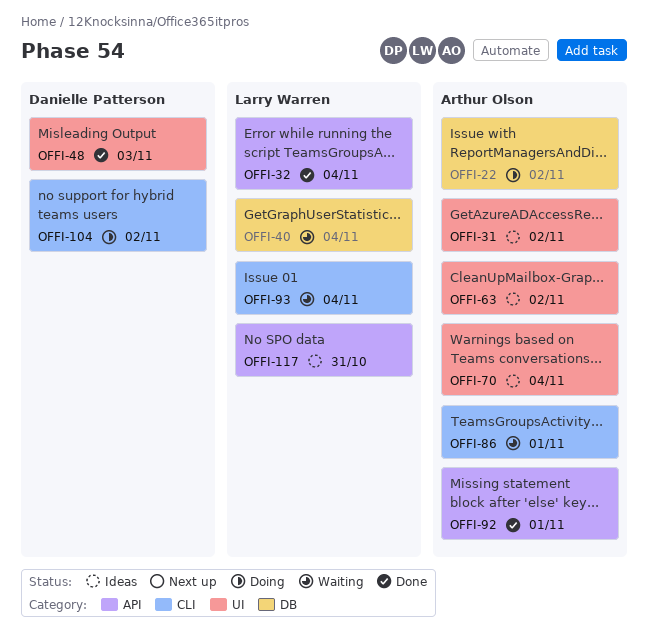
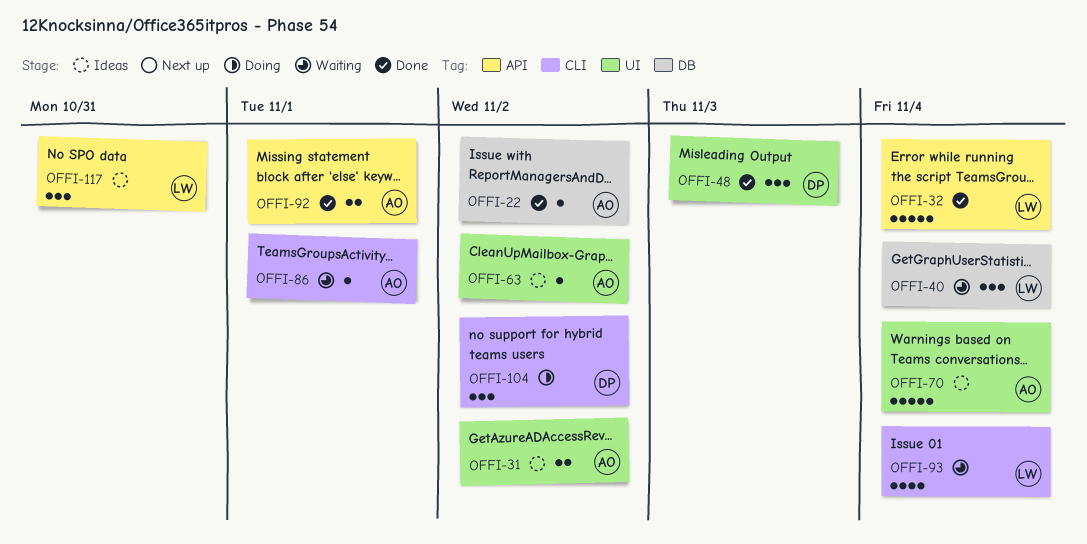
OFFI-22, status: Doing -> Done

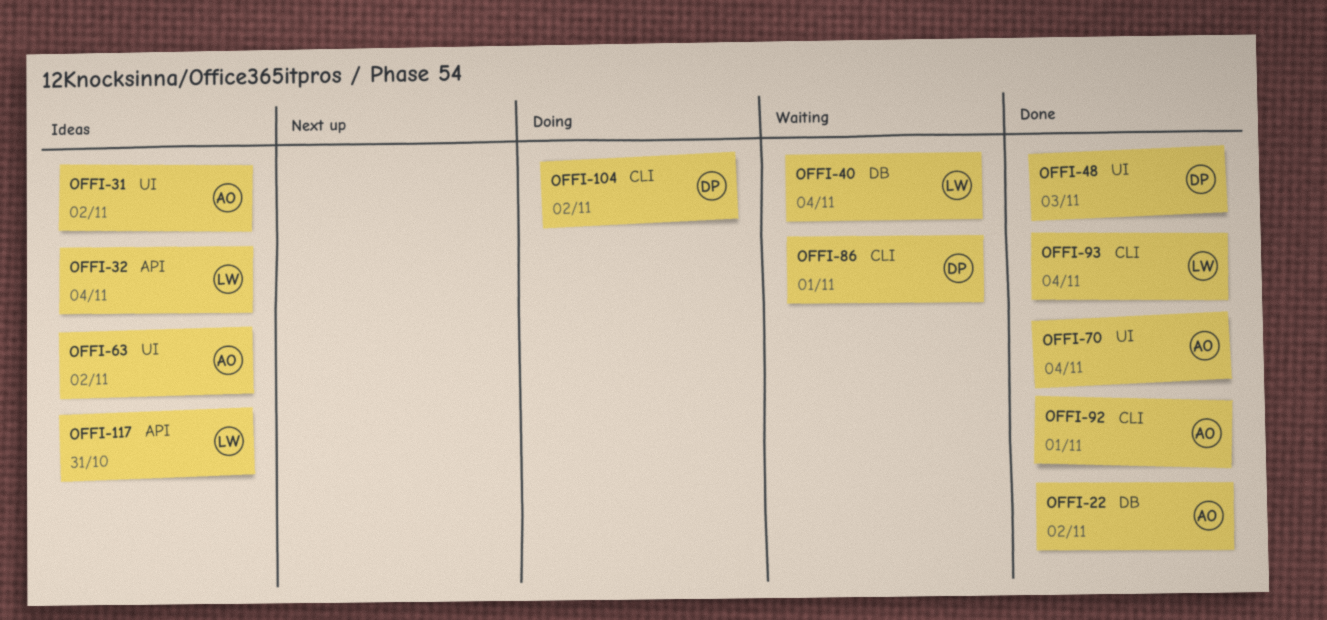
OFFI-32, status: Done -> Ideas
OFFI-70, status: Ideas -> Done
OFFI-86, owner: AO -> DP
OFFI-92, label: API -> CLI
OFFI-93, status: Waiting -> Done

